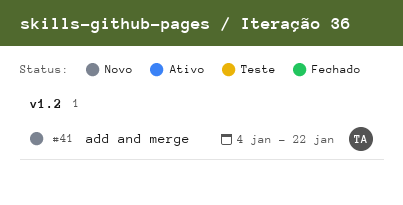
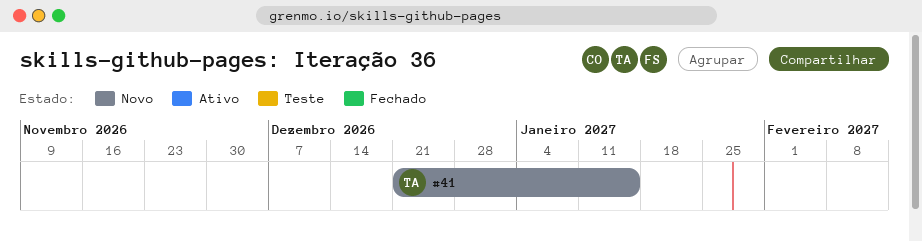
#41, start: Jan 4 -> Dec 21
#41, due: Jan 22 -> Jan 15

